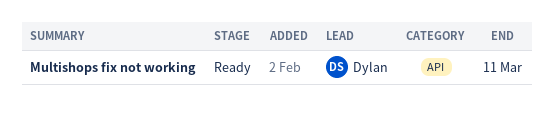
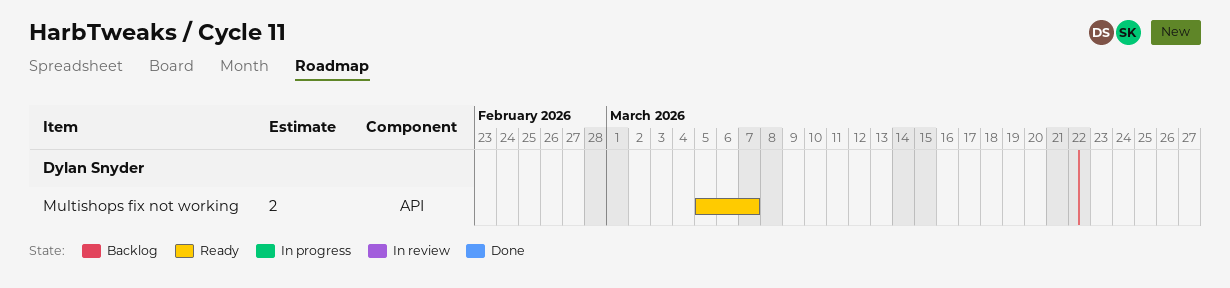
Multishops fix not working, due: Mar 11 -> Mar 7

